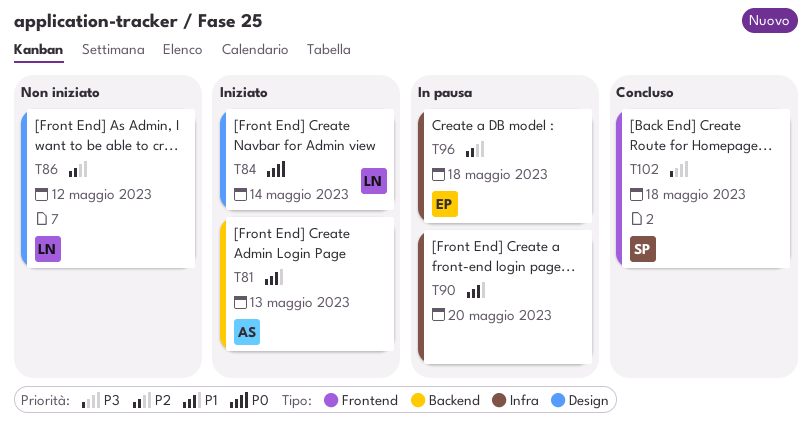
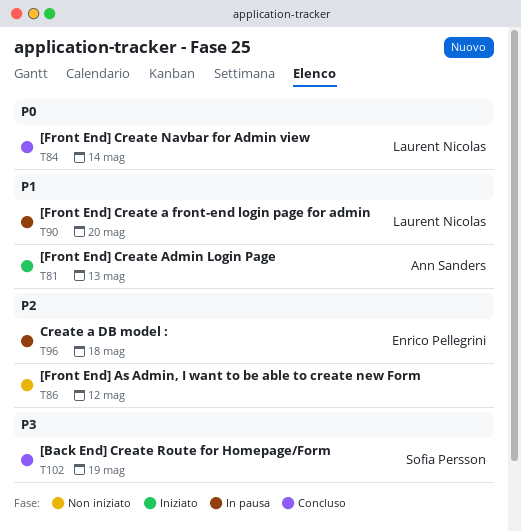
T84, status: Iniziato -> Concluso
T86, owner: Laurent Nicolas -> none
T90, owner: none -> Laurent Nicolas
T102, due: May 18 -> May 19

